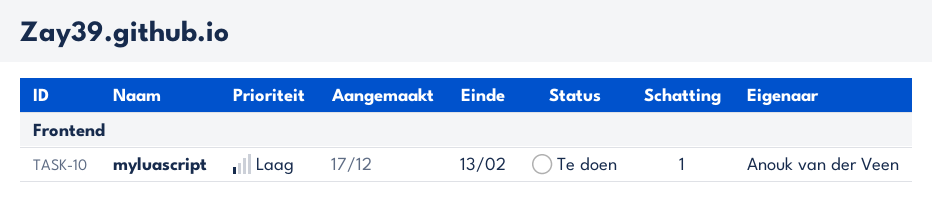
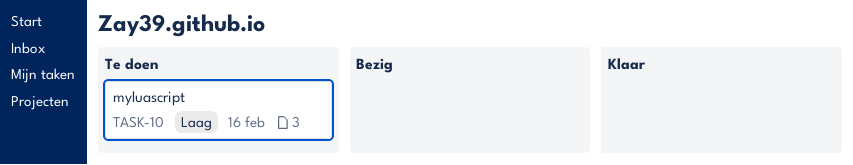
TASK-10, due: Feb 13 -> Feb 16

